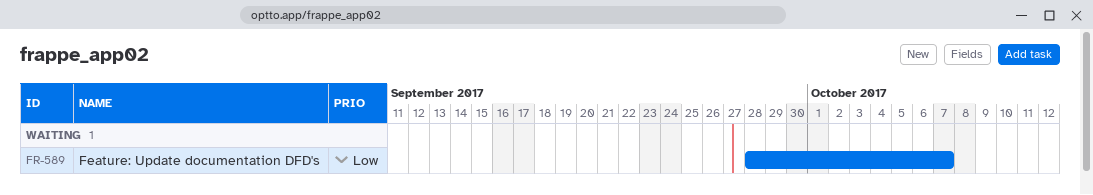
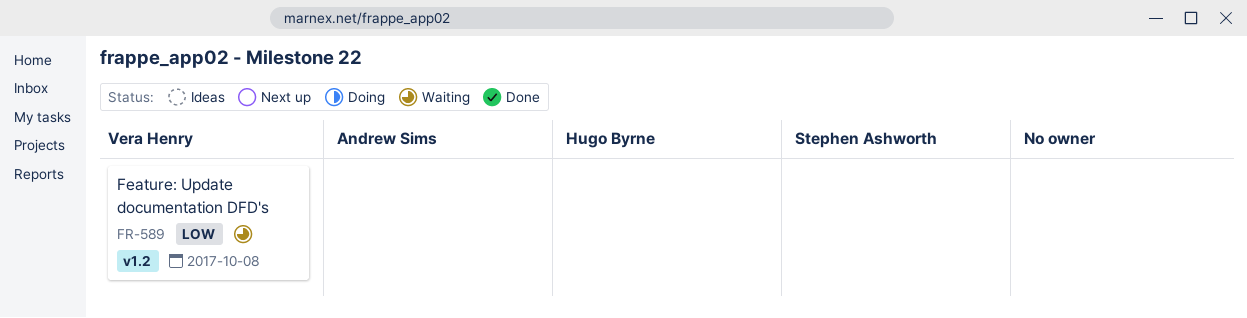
FR-589, due: Oct 7 -> Oct 8

